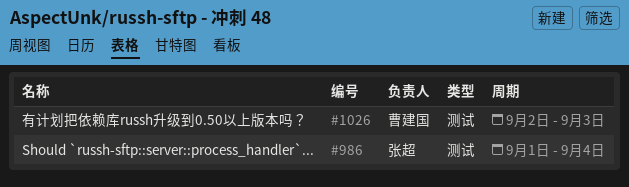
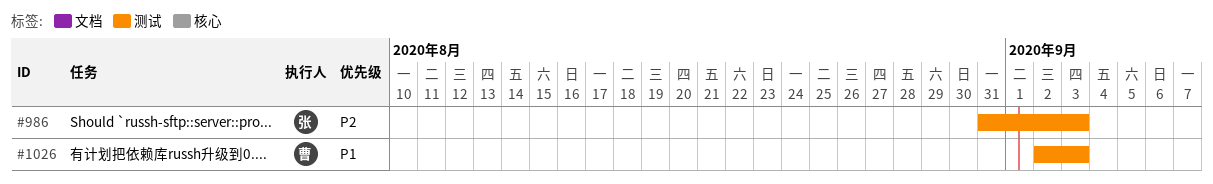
#986, start: Sep 1 -> Aug 31
#986, due: Sep 4 -> Sep 3

